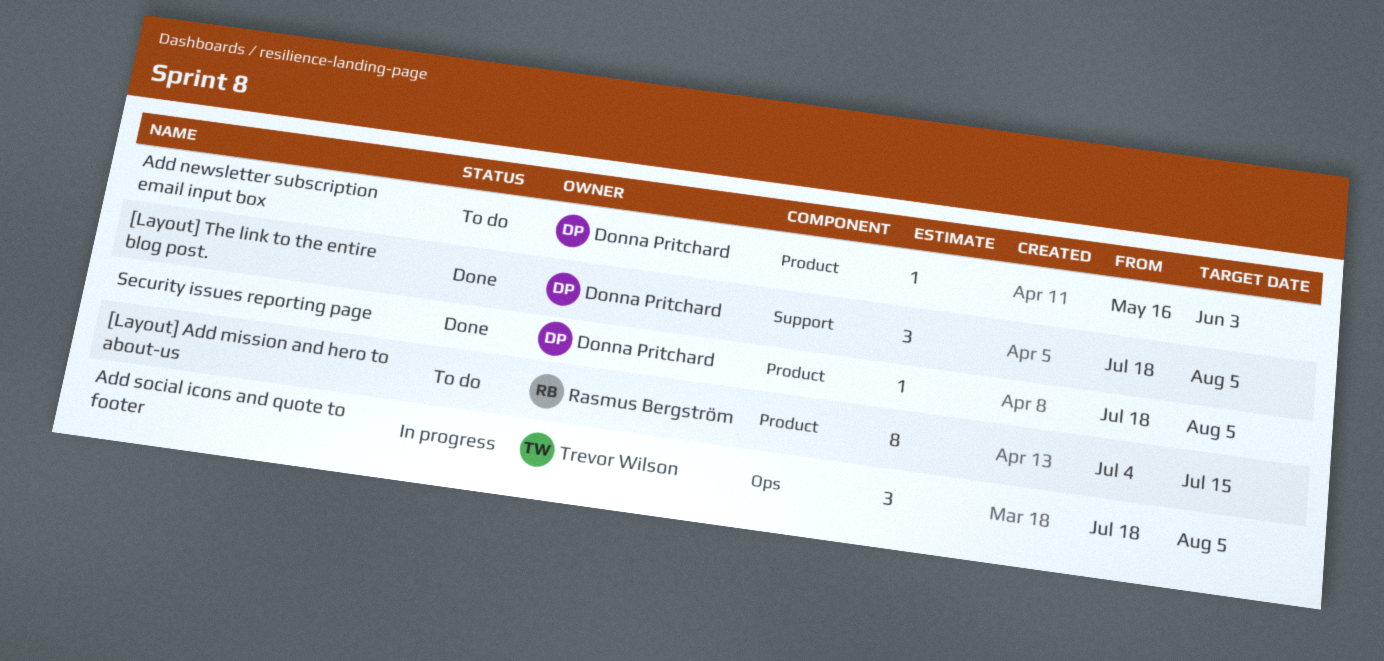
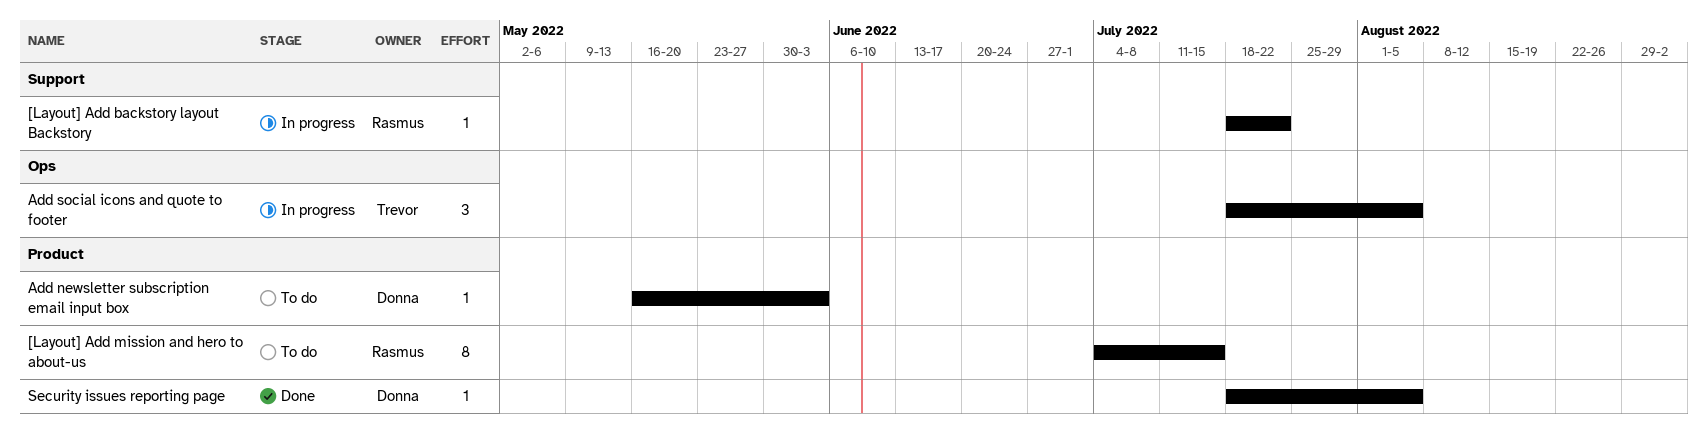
[Layout] Add backstory layout Backstory: none -> present
[Layout] The link to the entire blog post.: present -> none

